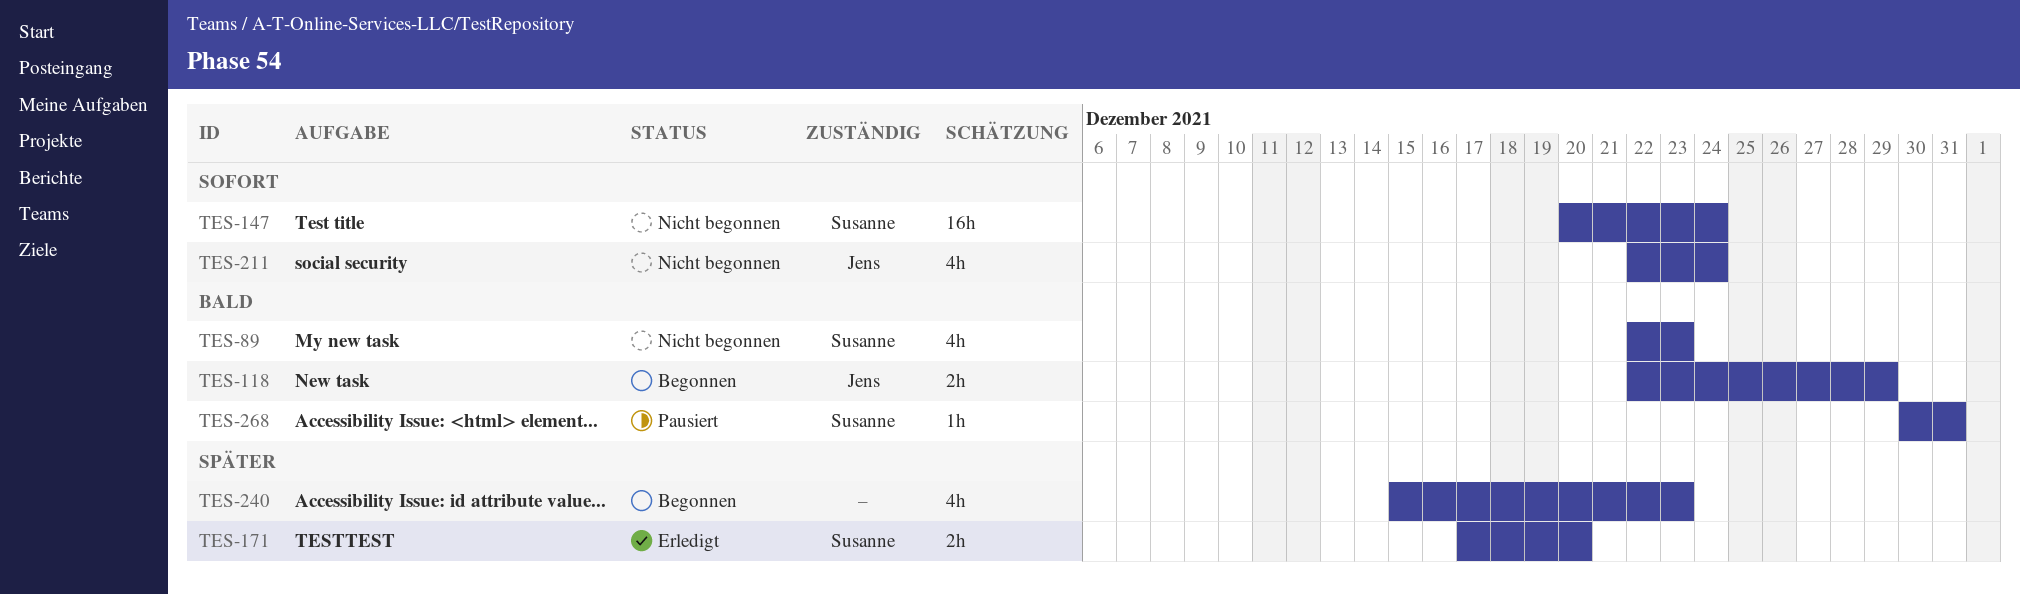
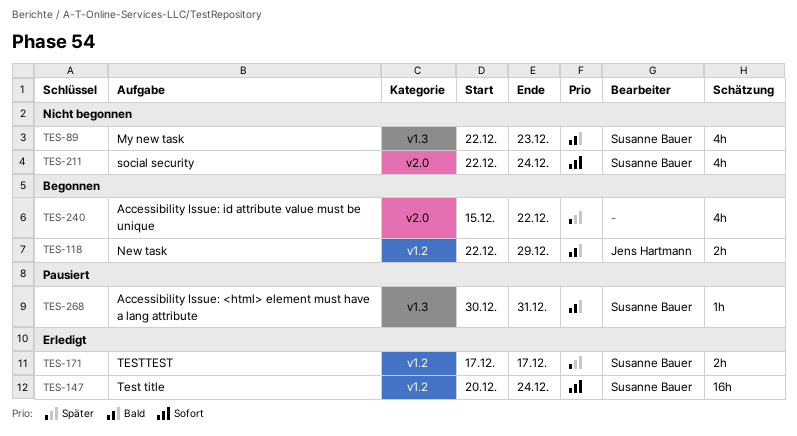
TES-147, status: Nicht begonnen -> Erledigt
TES-171, due: Dec 20 -> Dec 17
TES-211, owner: Jens Hartmann -> Susanne Bauer
TES-240, due: Dec 23 -> Dec 22

